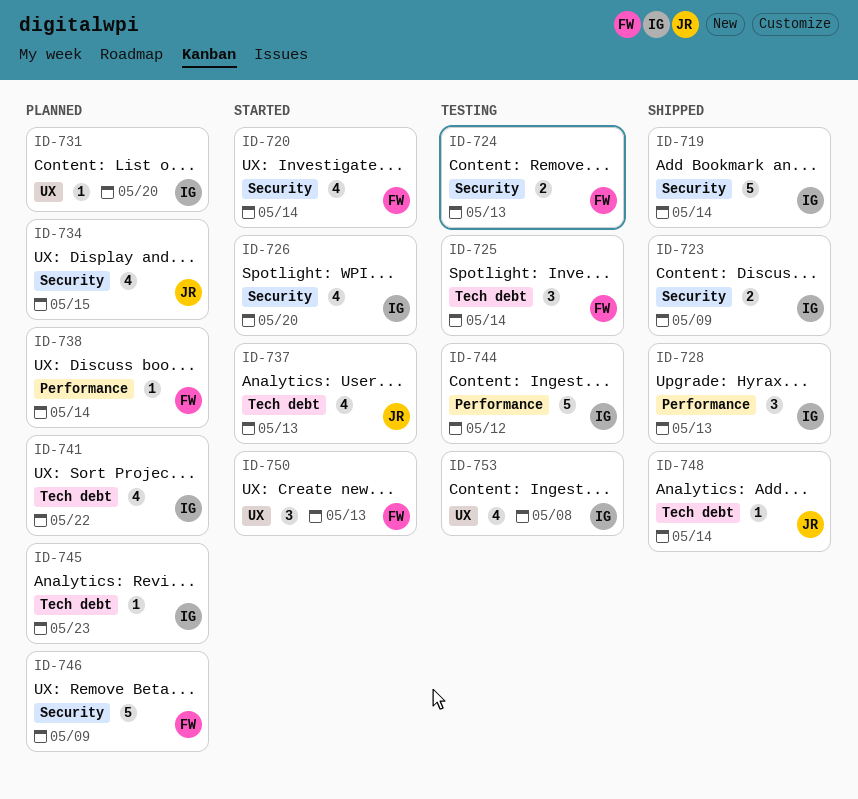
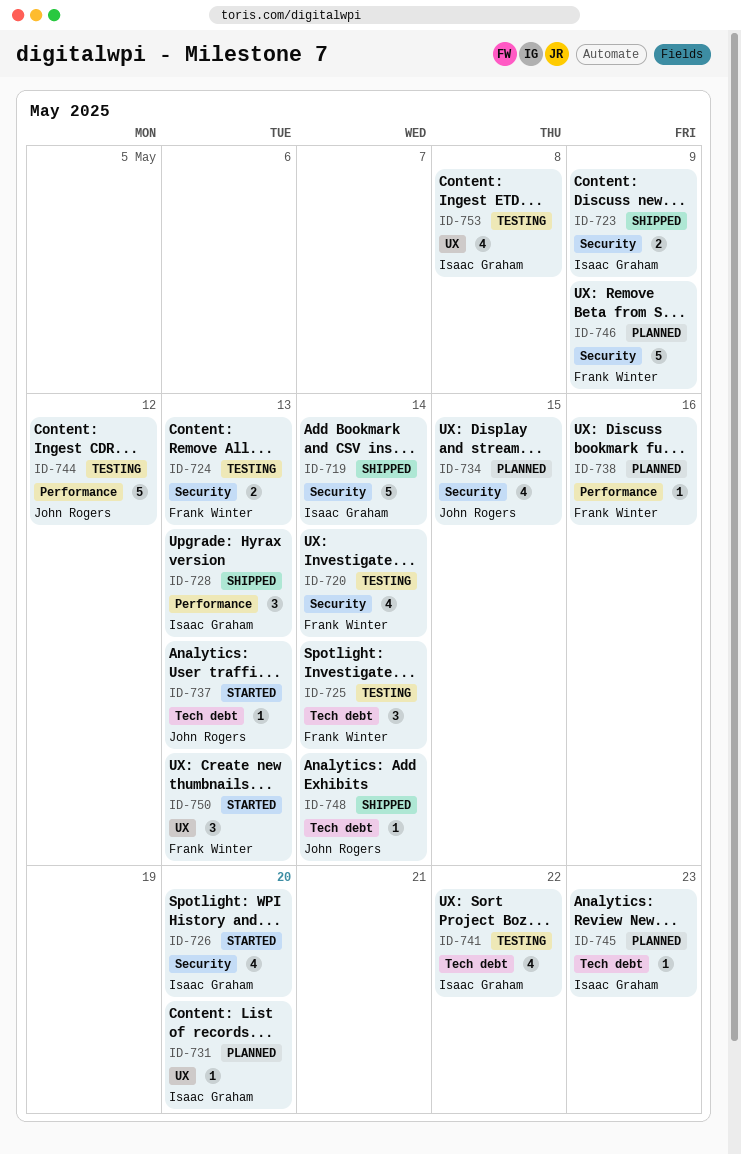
ID-720, status: Started -> Testing
ID-737, estimate: 4 -> 1
ID-738, due: May 14 -> May 16
ID-741, status: Planned -> Testing
ID-744, owner: Isaac Graham -> John Rogers

